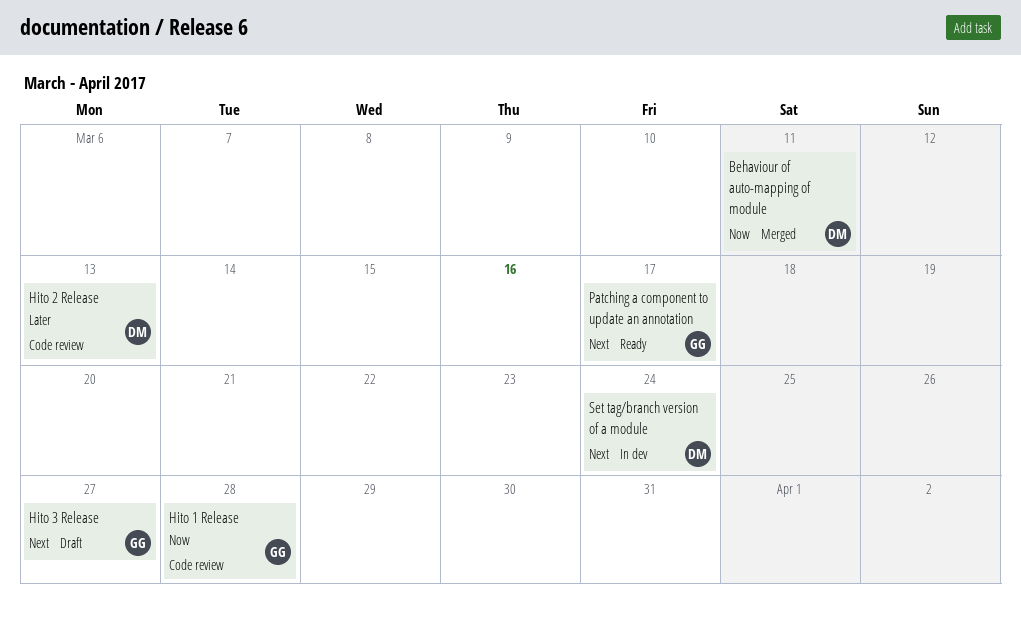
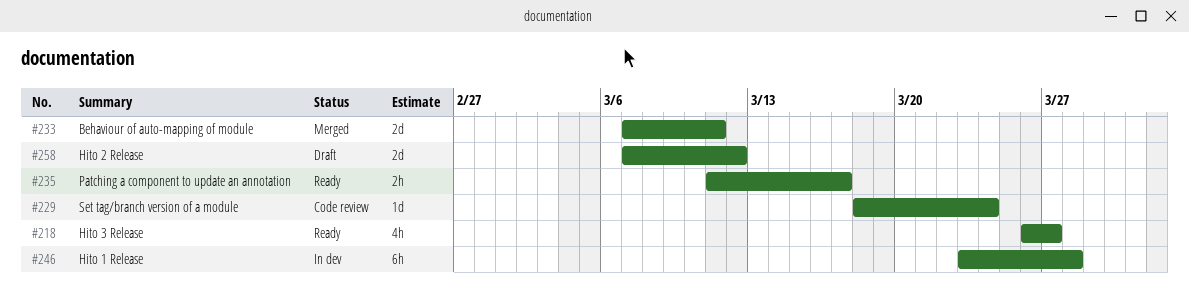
Hito 1 Release, status: Code review -> In dev
Hito 2 Release, status: Code review -> Draft
Hito 2 Release, due: Mar 13 -> Mar 12
Hito 3 Release, status: Draft -> Ready
Set tag/branch version of a module, status: In dev -> Code review

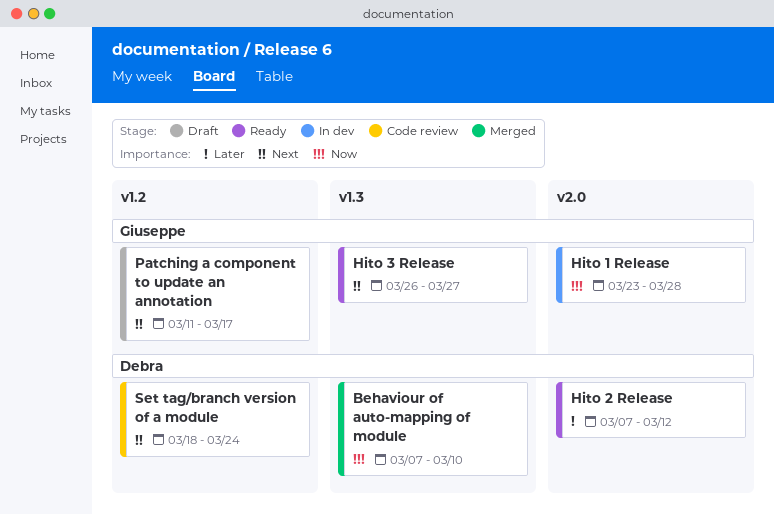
Behaviour of auto-mapping of module, due: Mar 11 -> Mar 10
Hito 2 Release, status: Draft -> Ready
Patching a component to update an annotation, status: Ready -> Draft

